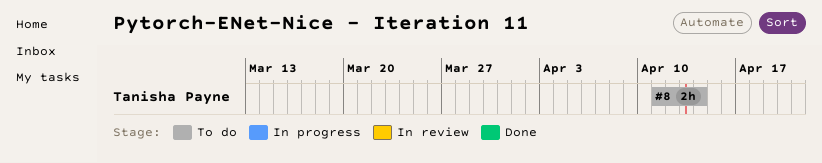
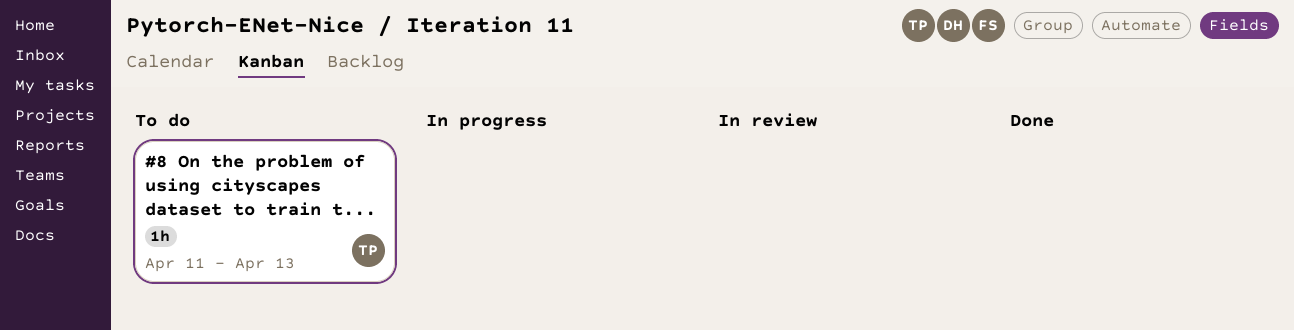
#8, estimate: 2h -> 1h
#8, due: Apr 14 -> Apr 13

